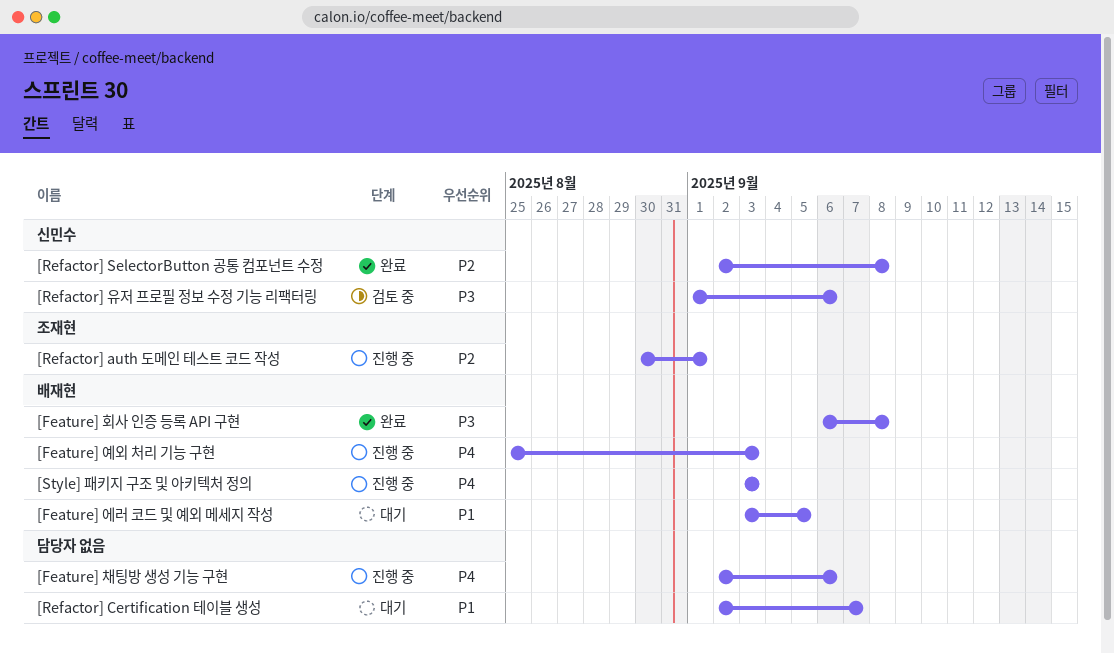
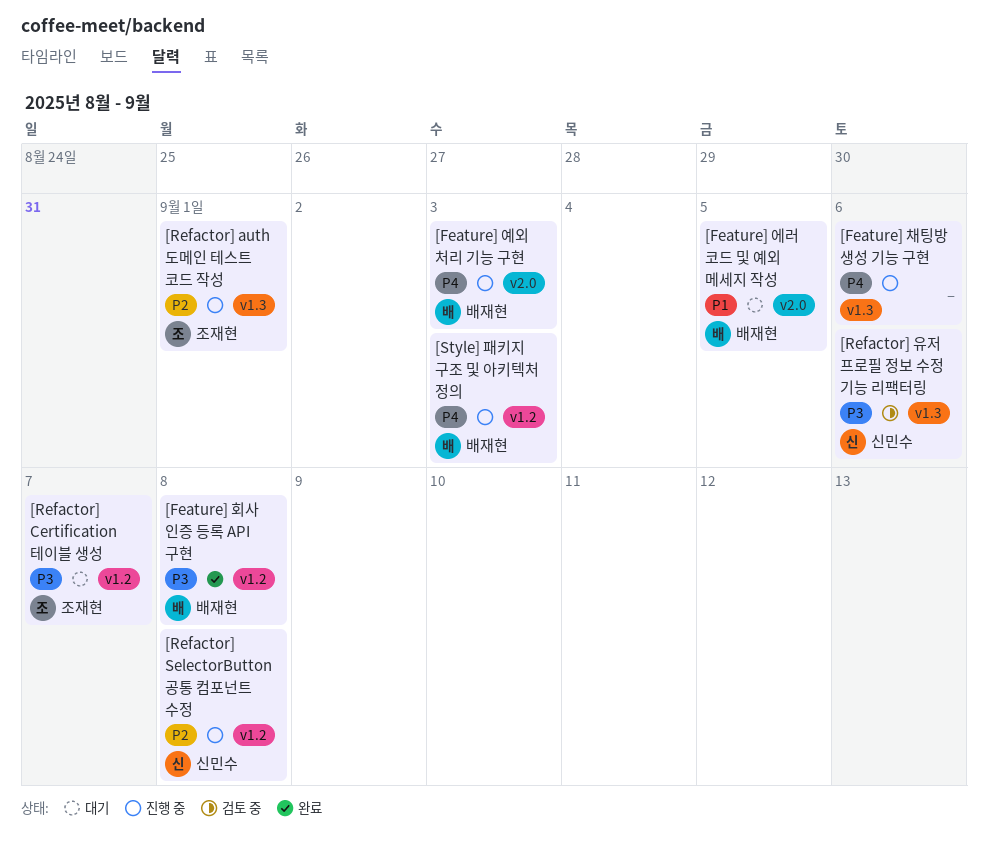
[Refactor] Certification 테이블 생성, owner: none -> 조재현
[Refactor] Certification 테이블 생성, priority: P1 -> P3
[Refactor] SelectorButton 공통 컴포넌트 수정, status: 완료 -> 진행 중

